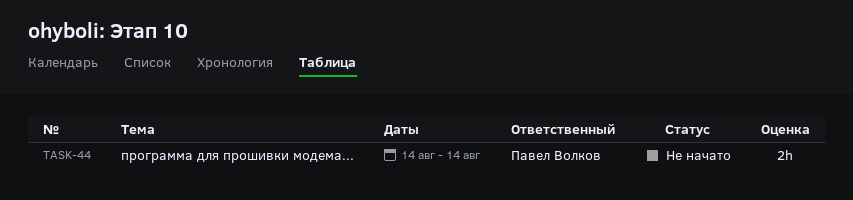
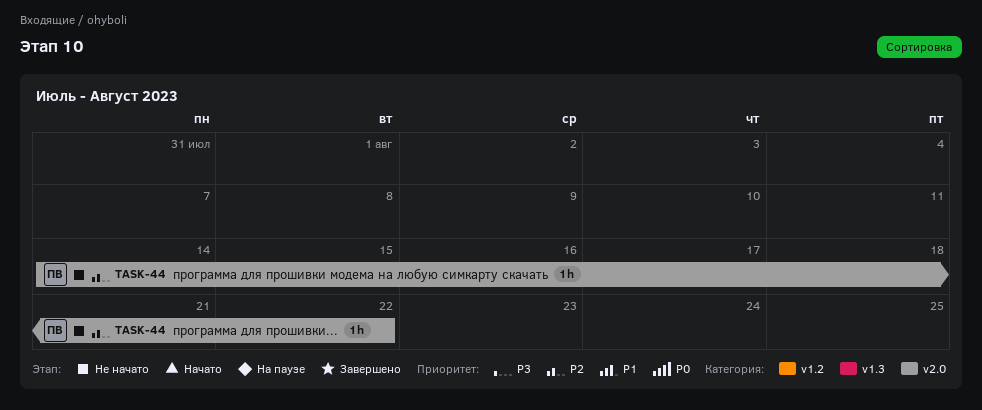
TASK-44, estimate: 2h -> 1h
TASK-44, due: Aug 14 -> Aug 22

